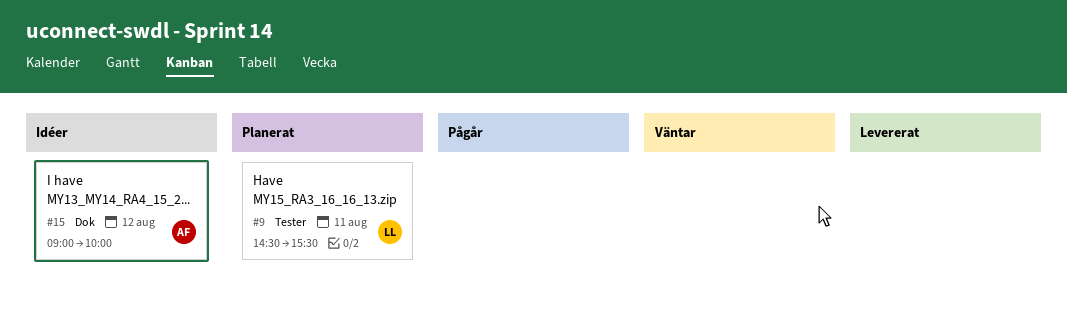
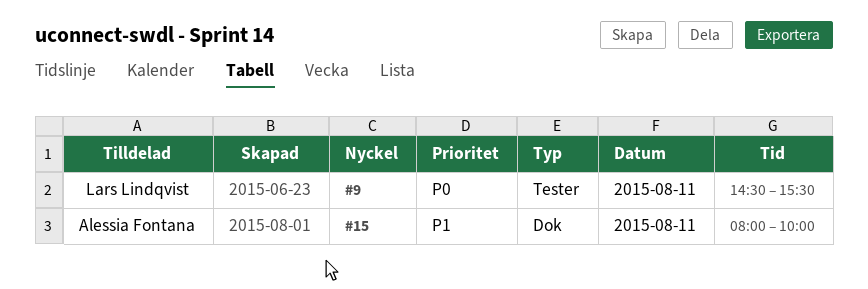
#15, day: Aug 12 -> Aug 11
#15, begins: 09:00 -> 08:00

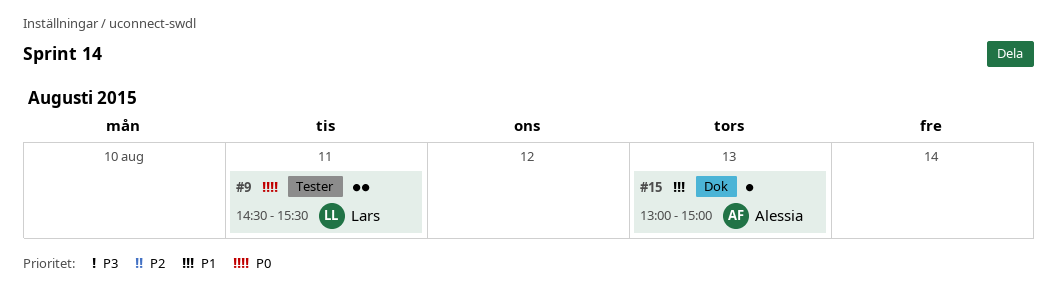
#15, day: Aug 11 -> Aug 13
#15, begins: 08:00 -> 13:00
#15, ends: 10:00 -> 15:00

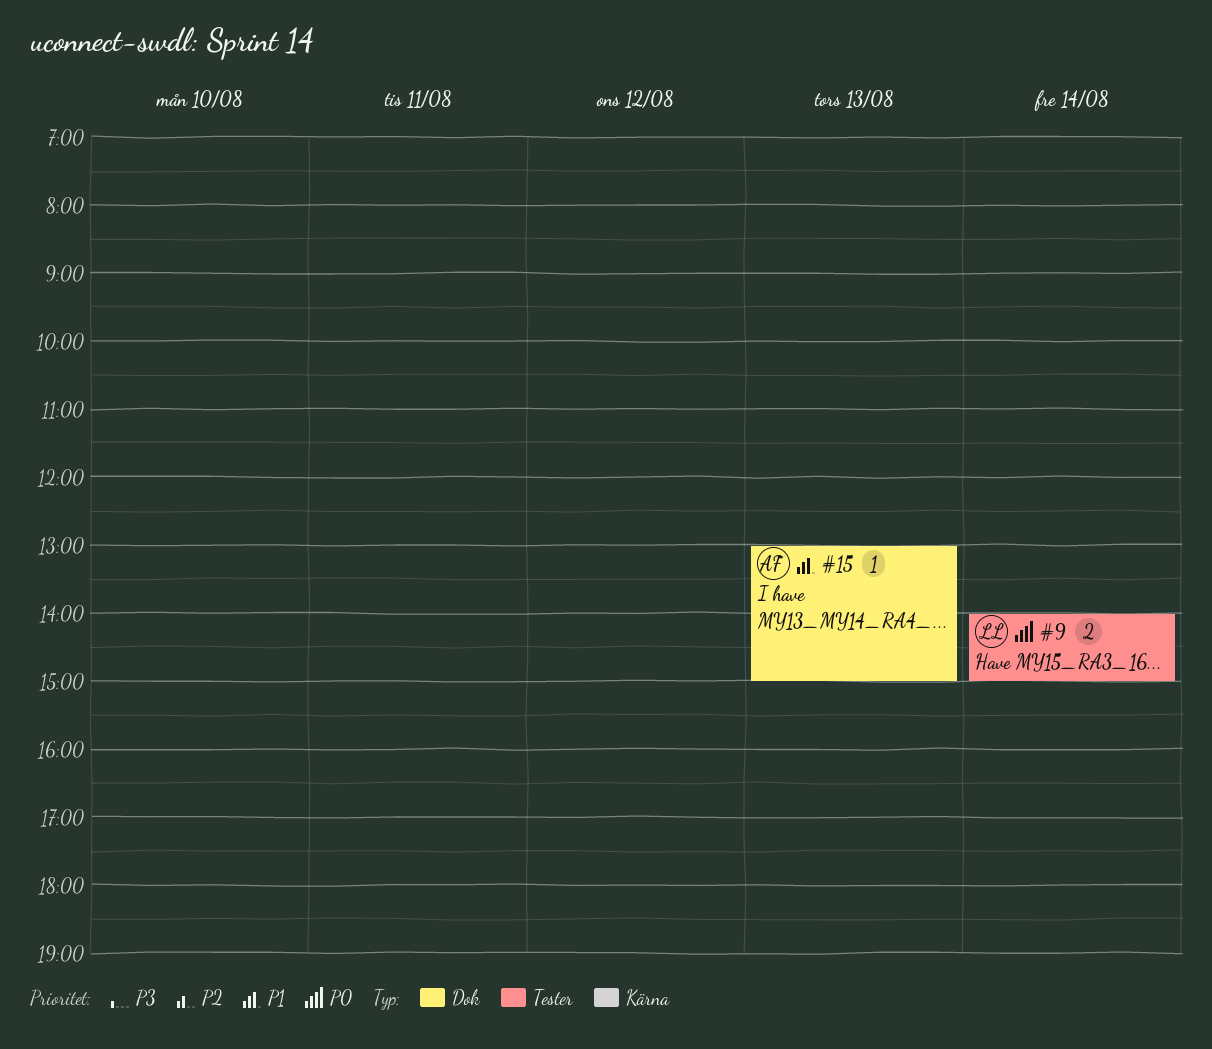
#9, day: Aug 11 -> Aug 14
#9, begins: 14:30 -> 14:00
#9, ends: 15:30 -> 15:00

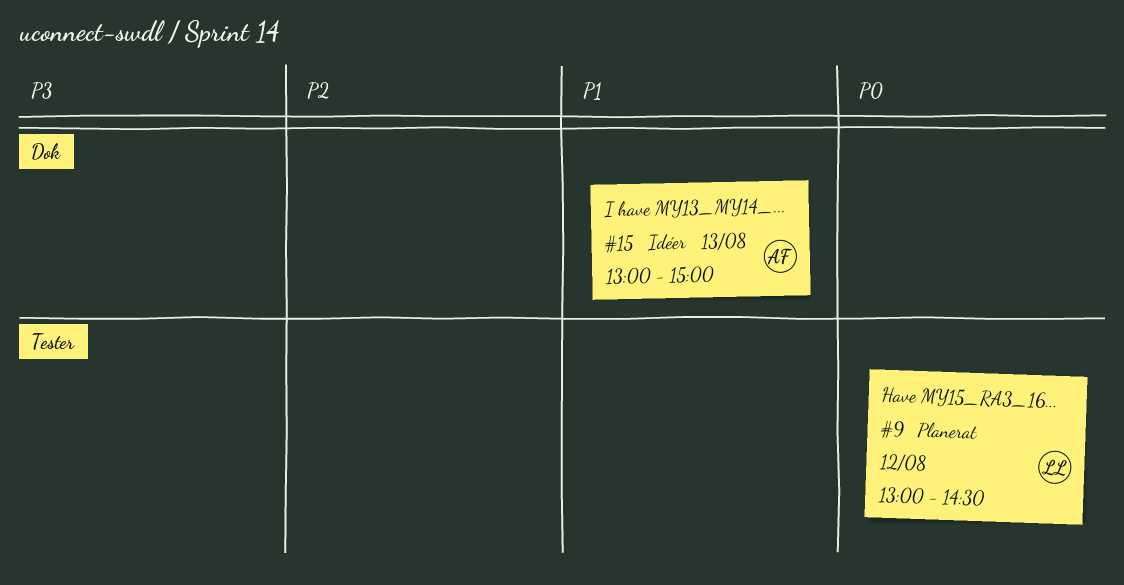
#9, day: Aug 14 -> Aug 12
#9, begins: 14:00 -> 13:00
#9, ends: 15:00 -> 14:30

